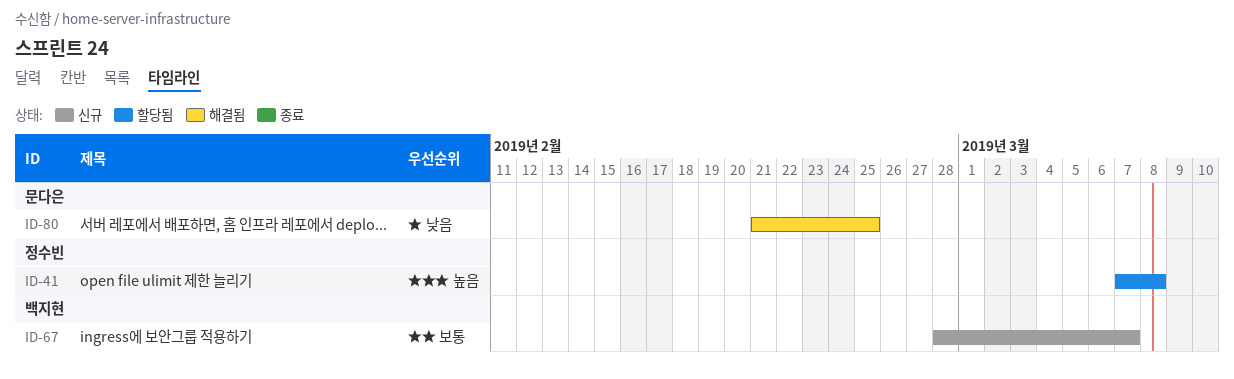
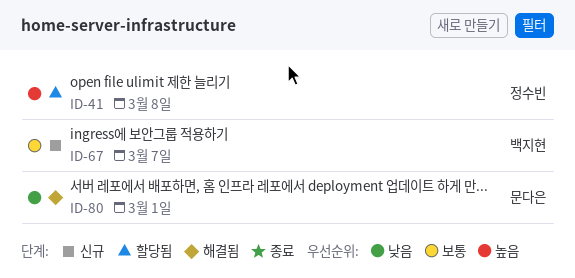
ID-80, due: Feb 25 -> Mar 1

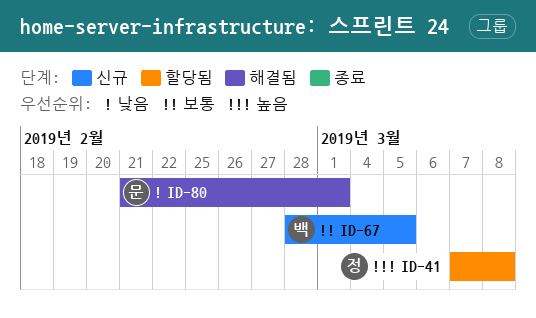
ID-67, due: Mar 7 -> Mar 5

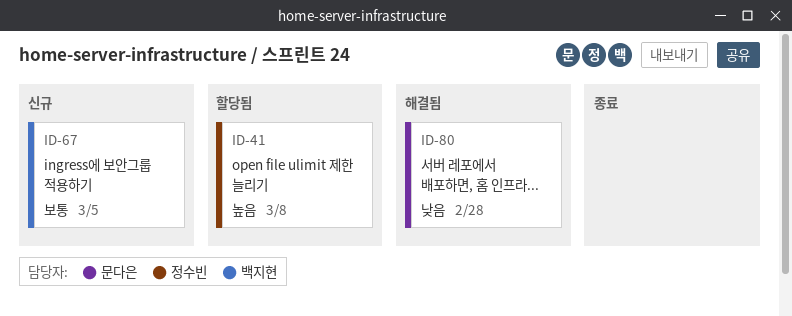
ID-80, due: Mar 1 -> Feb 28

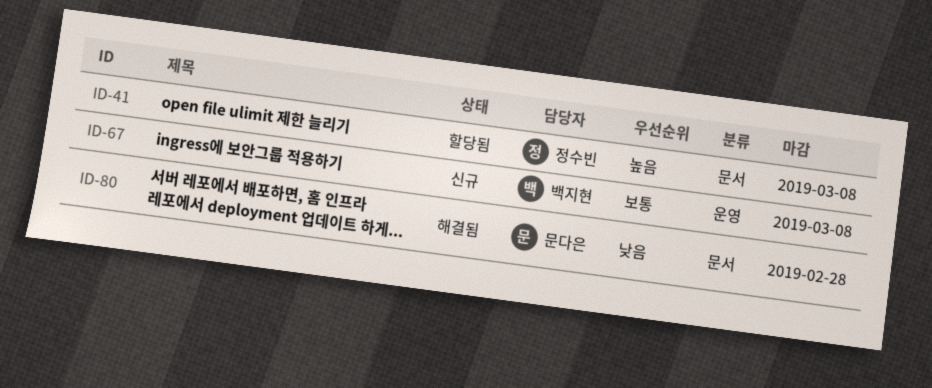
ID-67, due: Mar 5 -> Mar 8

